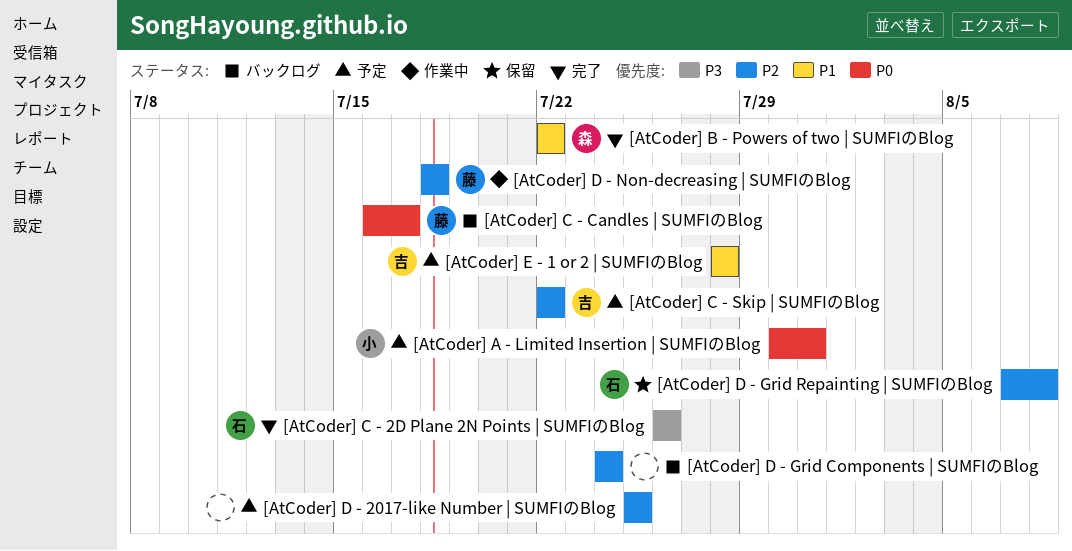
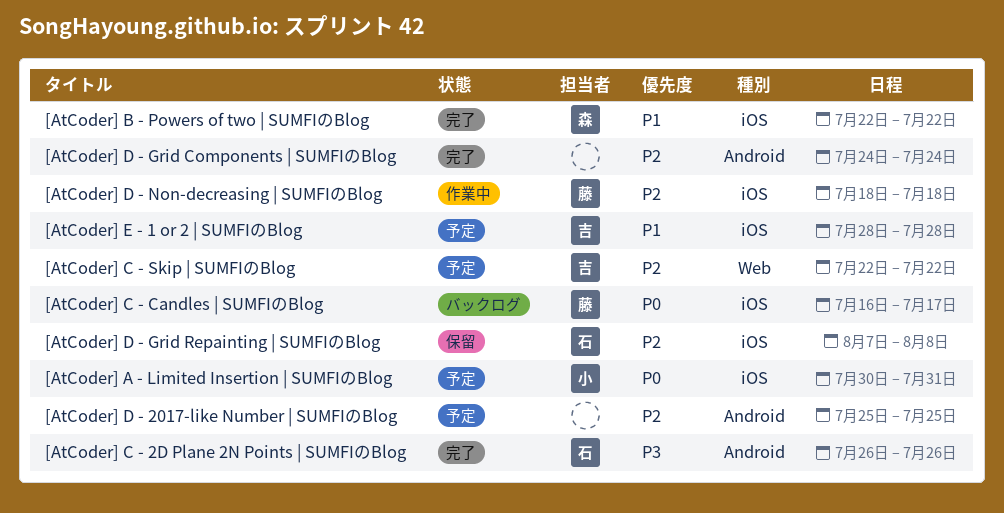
[AtCoder] D - Grid Components | SUMFIのBlog, status: バックログ -> 完了

